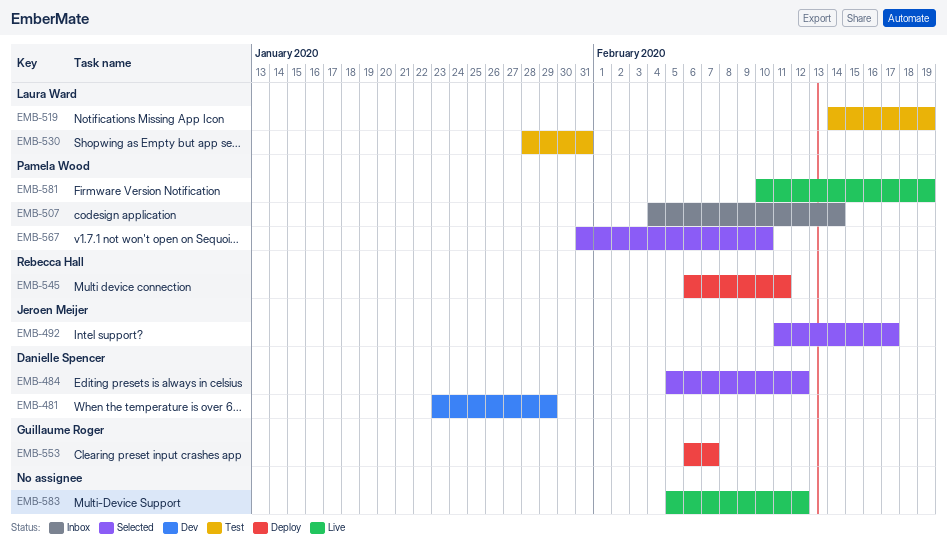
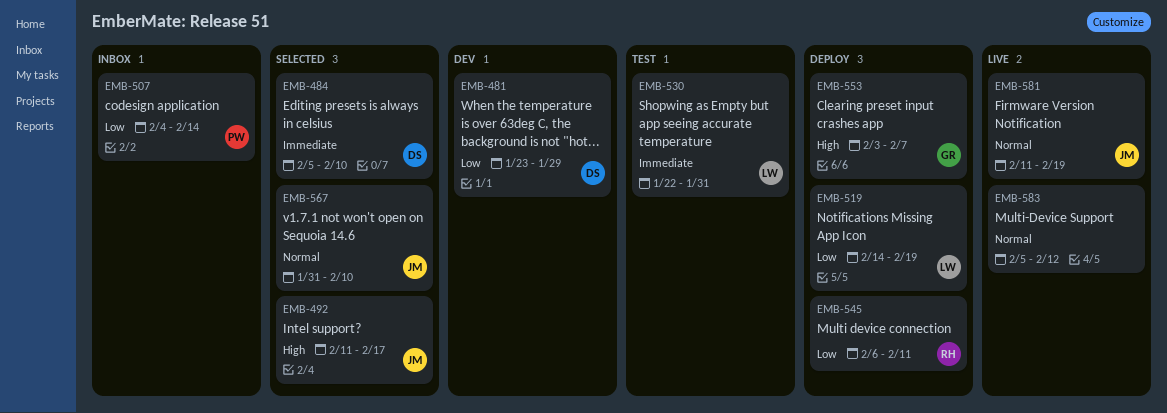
EMB-484, due: Feb 12 -> Feb 10
EMB-519, status: Test -> Deploy
EMB-530, start: Jan 28 -> Jan 22
EMB-553, start: Feb 6 -> Feb 3
EMB-567, owner: Pamela Wood -> Jeroen Meijer
EMB-581, owner: Pamela Wood -> Jeroen Meijer
EMB-581, start: Feb 10 -> Feb 11

